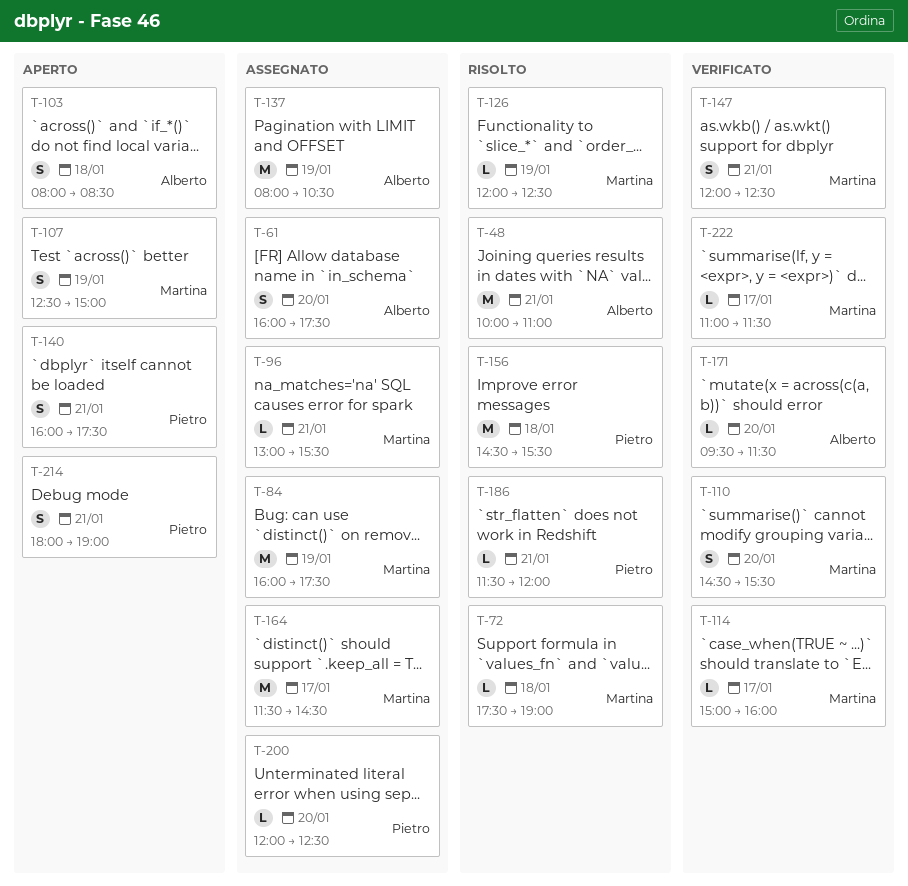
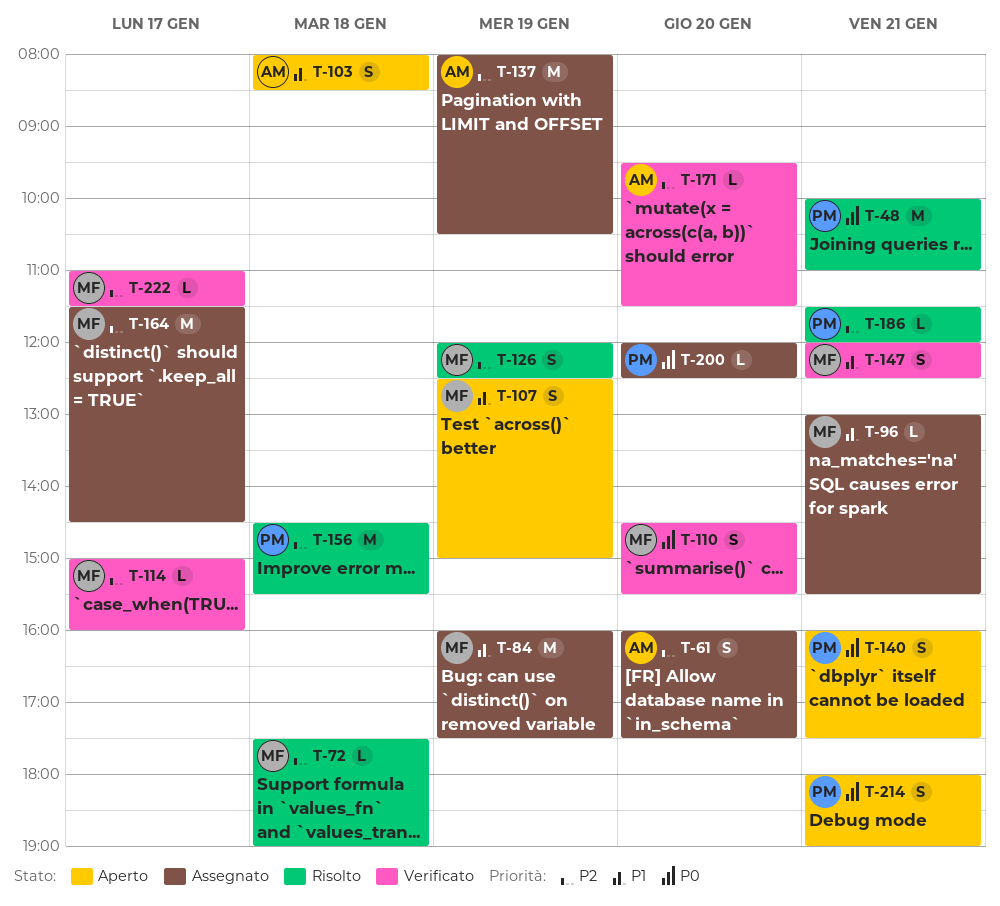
T-48, owner: Alberto -> Pietro
T-126, estimate: L -> S

